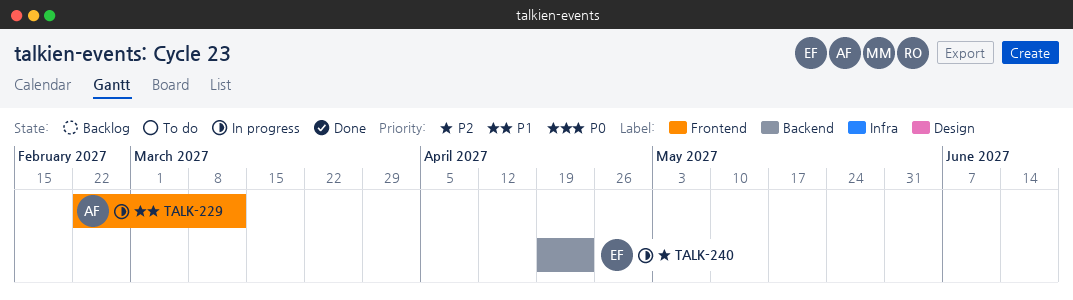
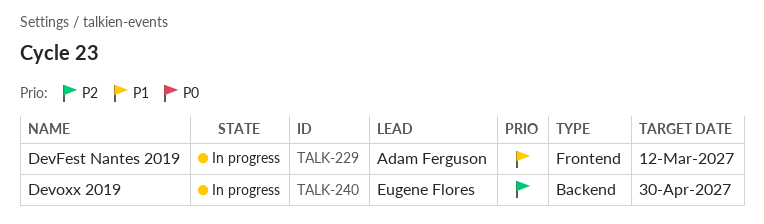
TALK-240, due: Apr 23 -> Apr 30

